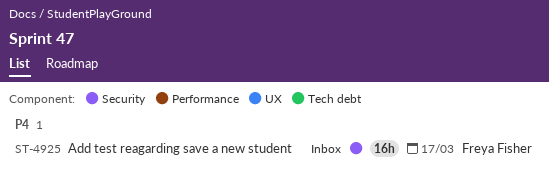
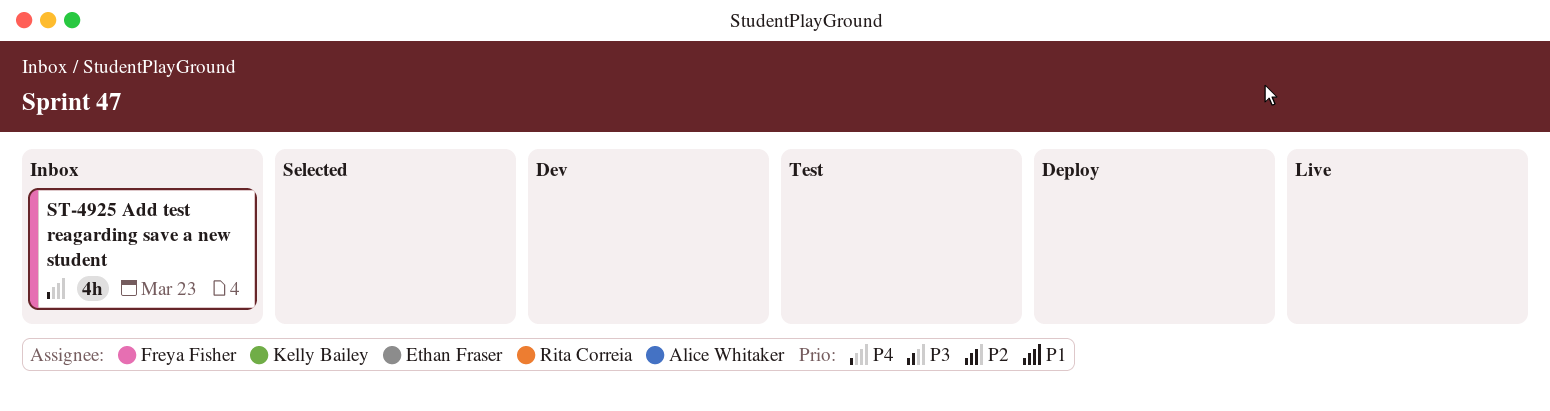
ST-4925, estimate: 16h -> 4h
ST-4925, due: Mar 17 -> Mar 23

